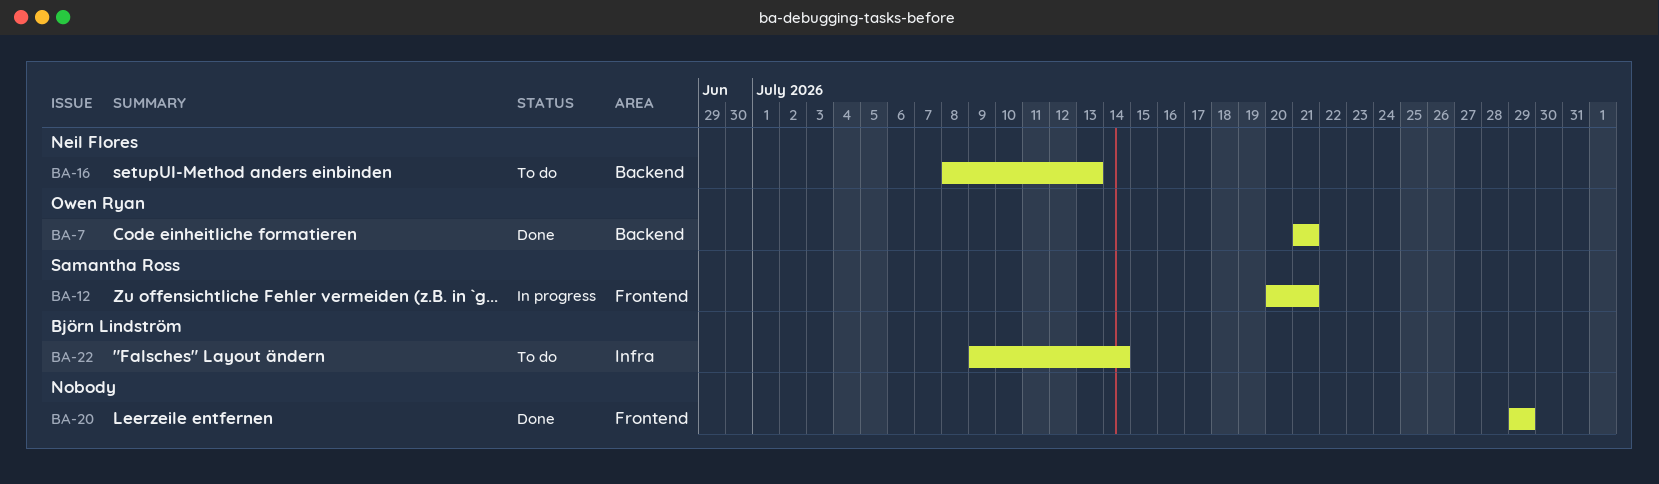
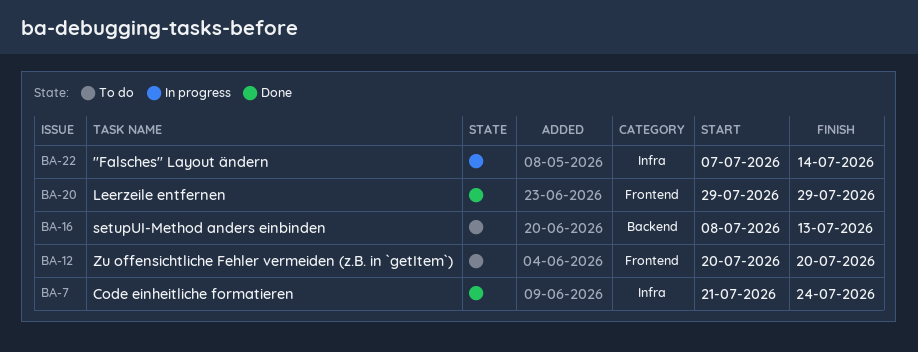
BA-7, label: Backend -> Infra
BA-7, due: Jul 21 -> Jul 24
BA-12, status: In progress -> To do
BA-12, due: Jul 21 -> Jul 20
BA-22, status: To do -> In progress
BA-22, start: Jul 9 -> Jul 7

